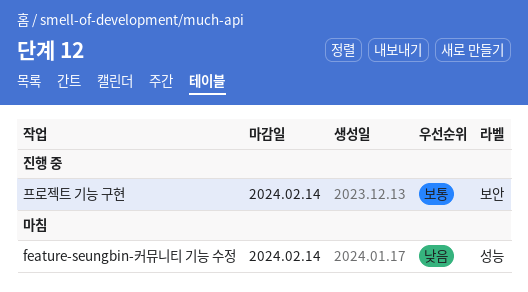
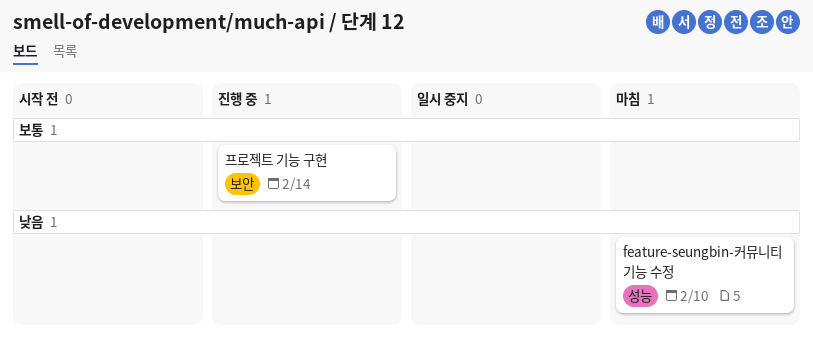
feature-seungbin-커뮤니티 기능 수정, due: Feb 14 -> Feb 10

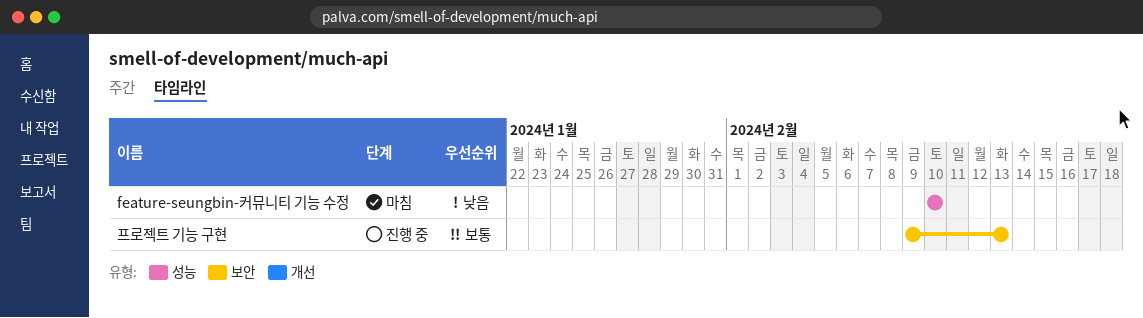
프로젝트 기능 구현, due: Feb 14 -> Feb 13

